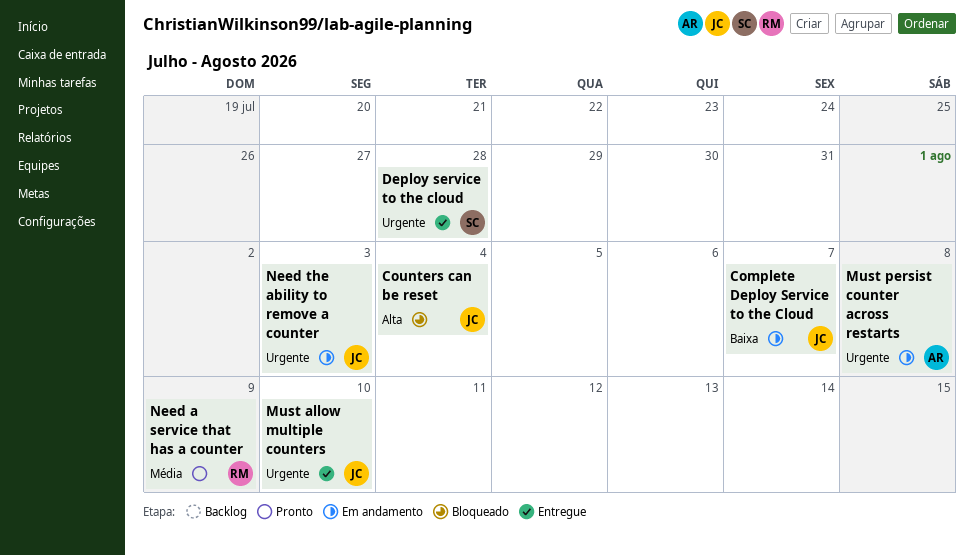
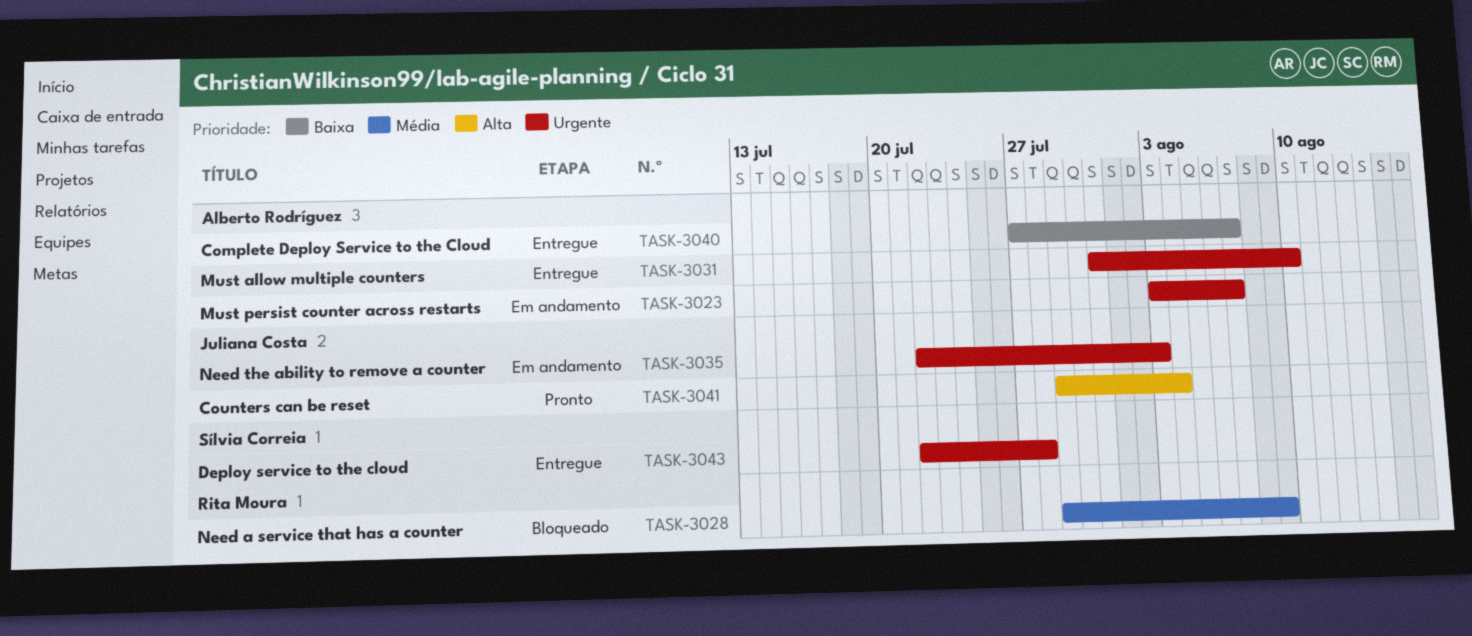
Complete Deploy Service to the Cloud, status: Em andamento -> Entregue
Complete Deploy Service to the Cloud, owner: Juliana Costa -> Alberto Rodríguez
Counters can be reset, status: Bloqueado -> Pronto
Must allow multiple counters, owner: Juliana Costa -> Alberto Rodríguez
Must persist counter across restarts, due: Aug 8 -> Aug 7
Need a service that has a counter, status: Pronto -> Bloqueado

